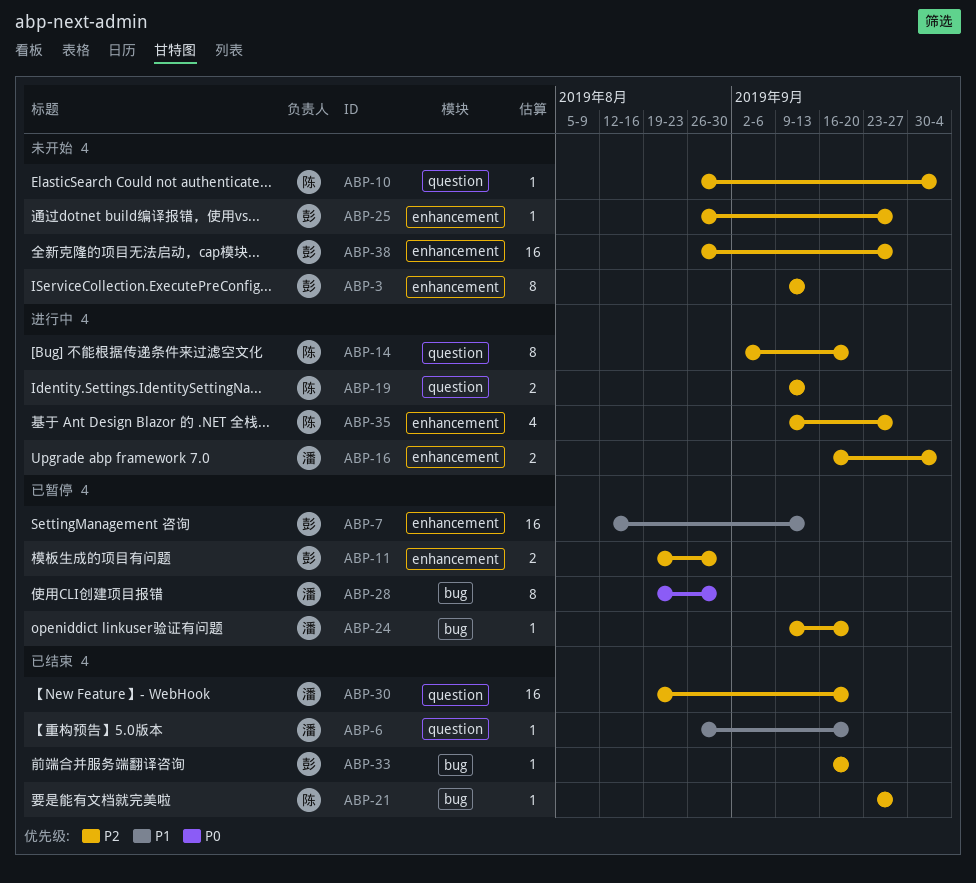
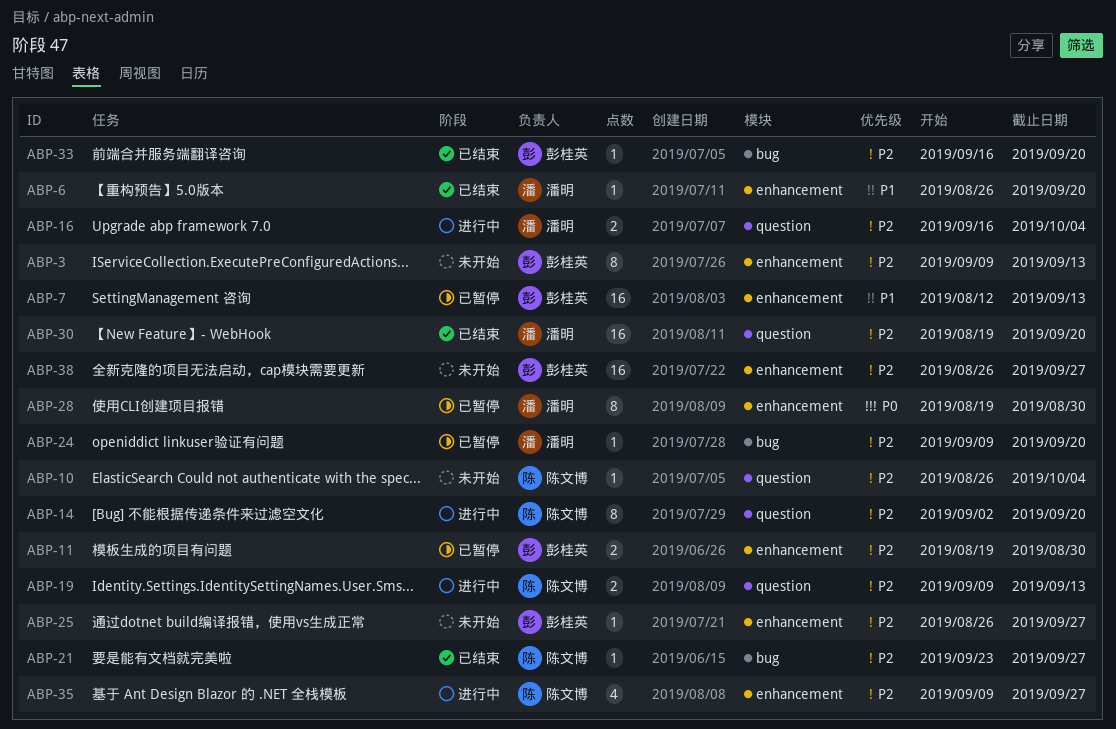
ABP-6, label: question -> enhancement
ABP-16, label: enhancement -> question
ABP-28, label: bug -> enhancement

